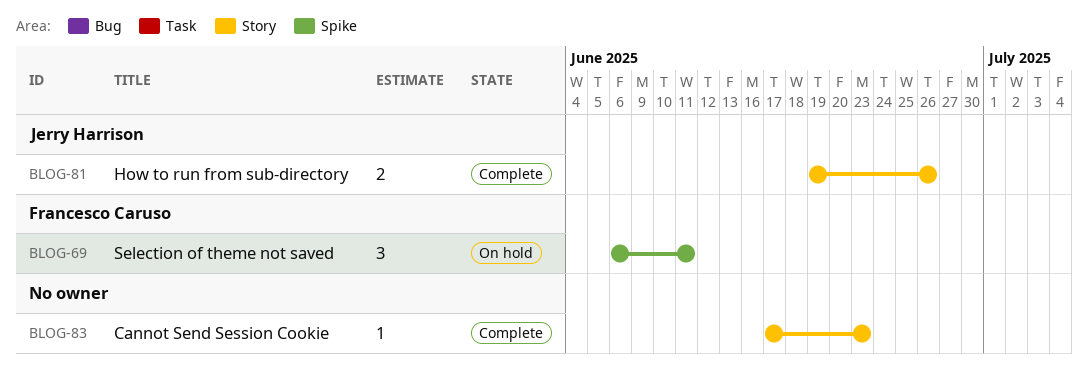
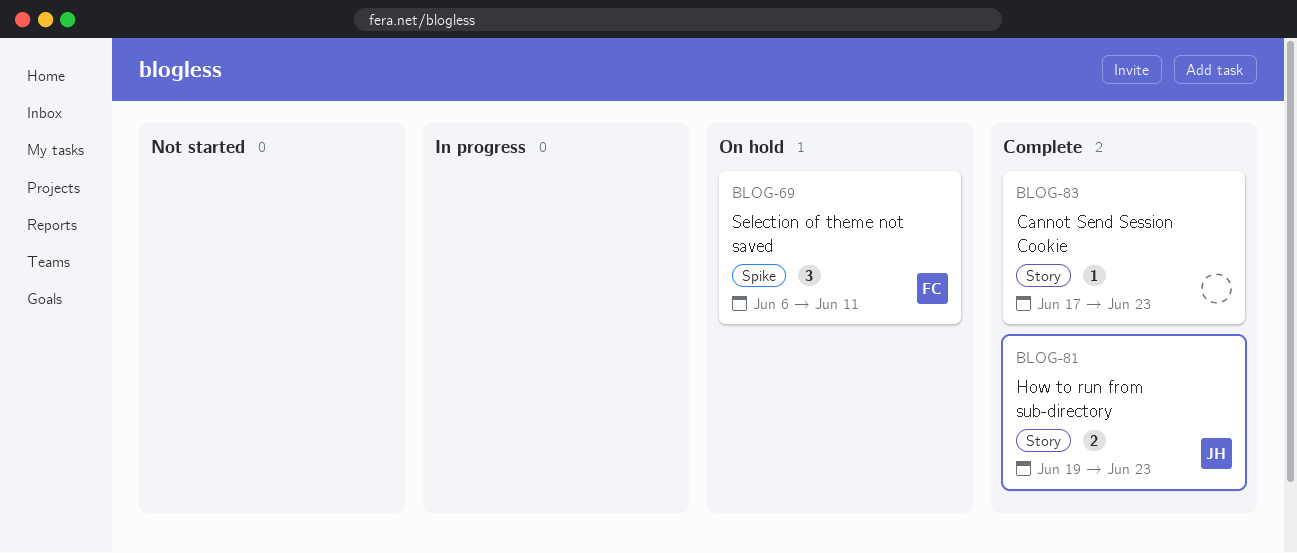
BLOG-81, due: Jun 26 -> Jun 23

